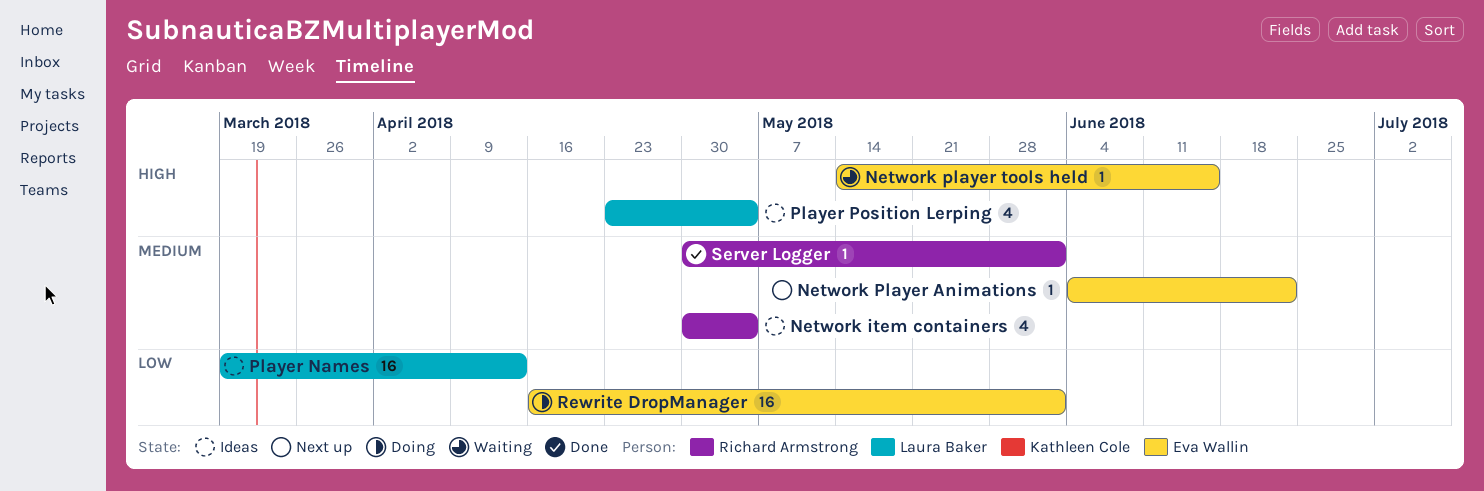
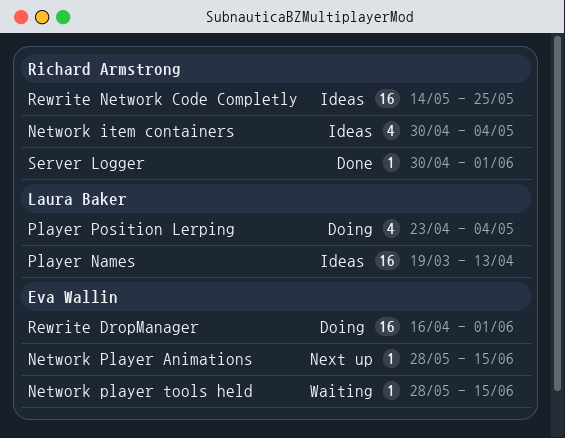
Network Player Animations, start: Jun 4 -> May 28
Network Player Animations, due: Jun 22 -> Jun 15
Network player tools held, start: May 14 -> May 28
Player Position Lerping, status: Ideas -> Doing
Rewrite Network Code Completly: none -> present

